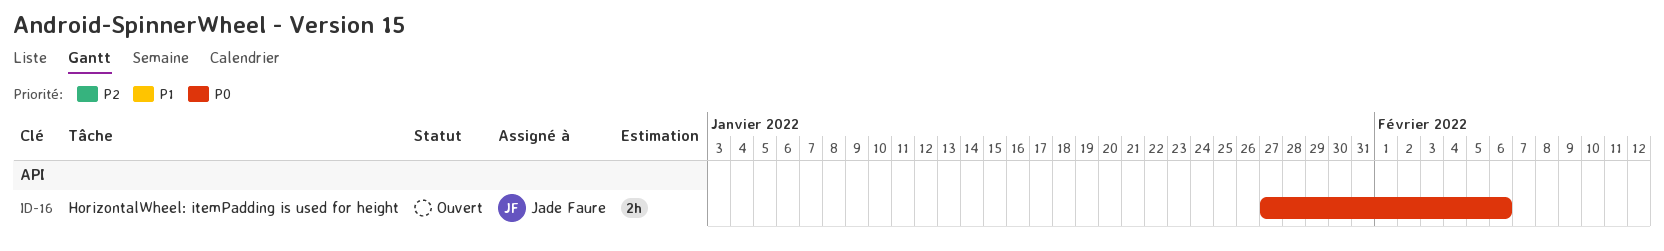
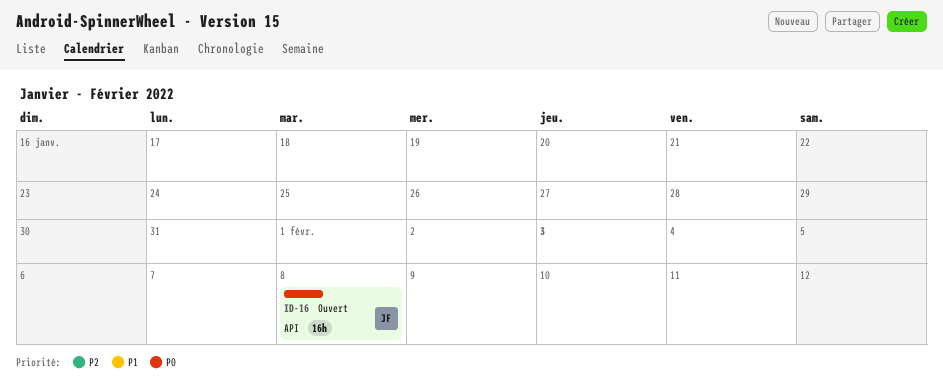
ID-16, estimate: 2h -> 16h
ID-16, due: Feb 6 -> Feb 8

